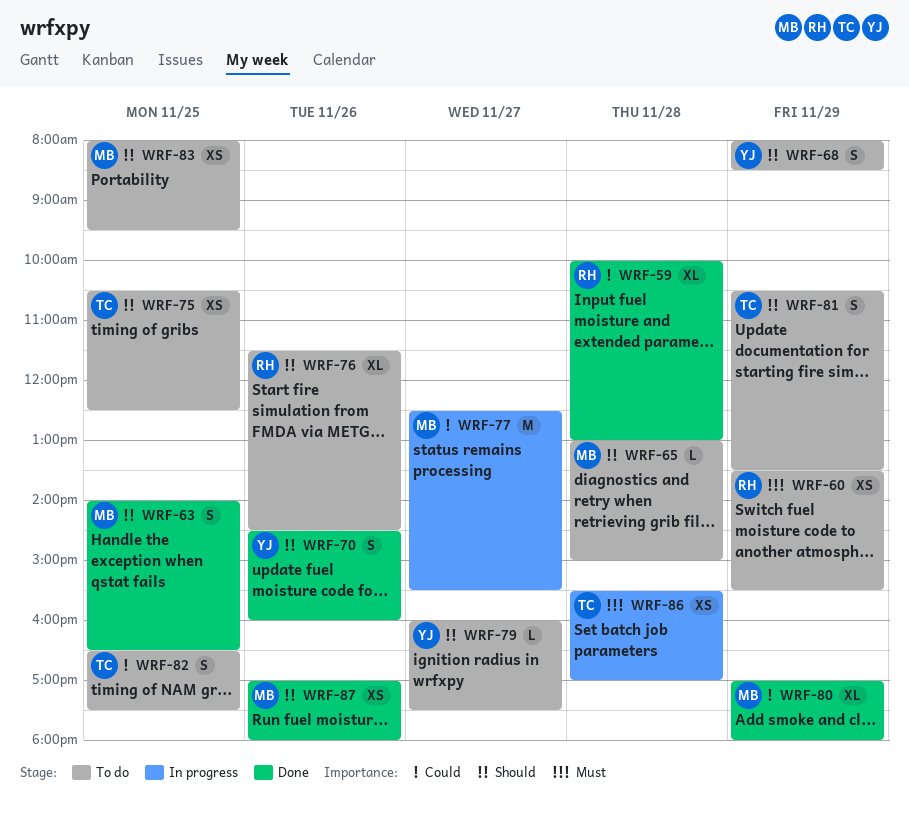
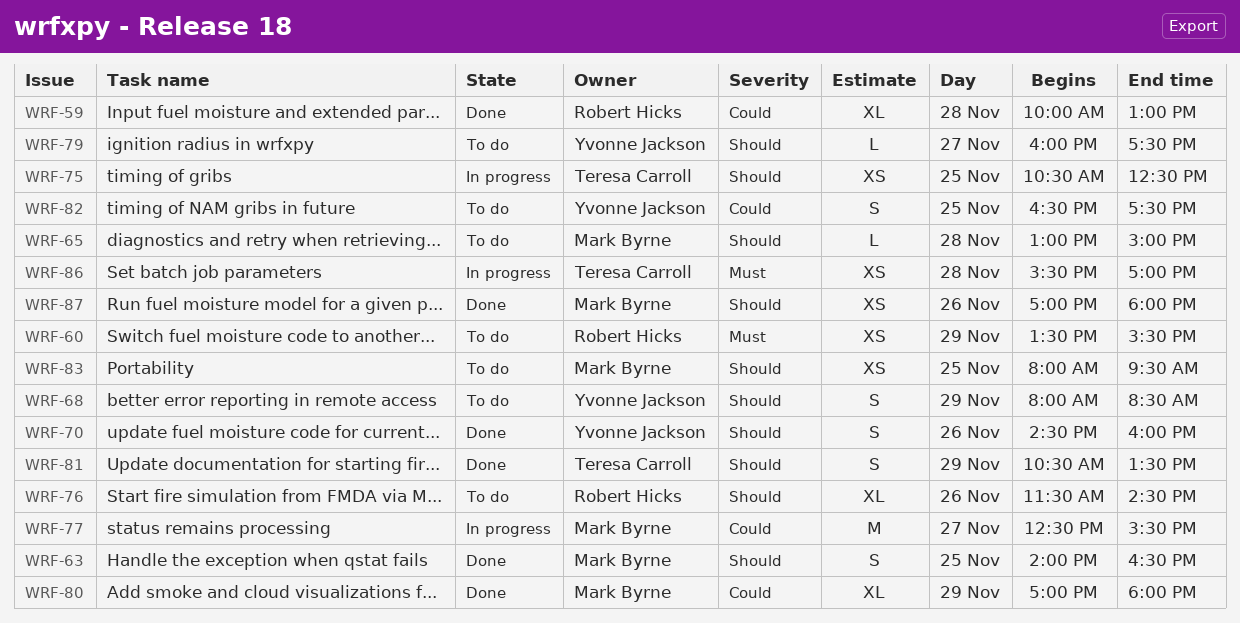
WRF-75, status: To do -> In progress
WRF-81, status: To do -> Done
WRF-82, owner: Teresa Carroll -> Yvonne Jackson

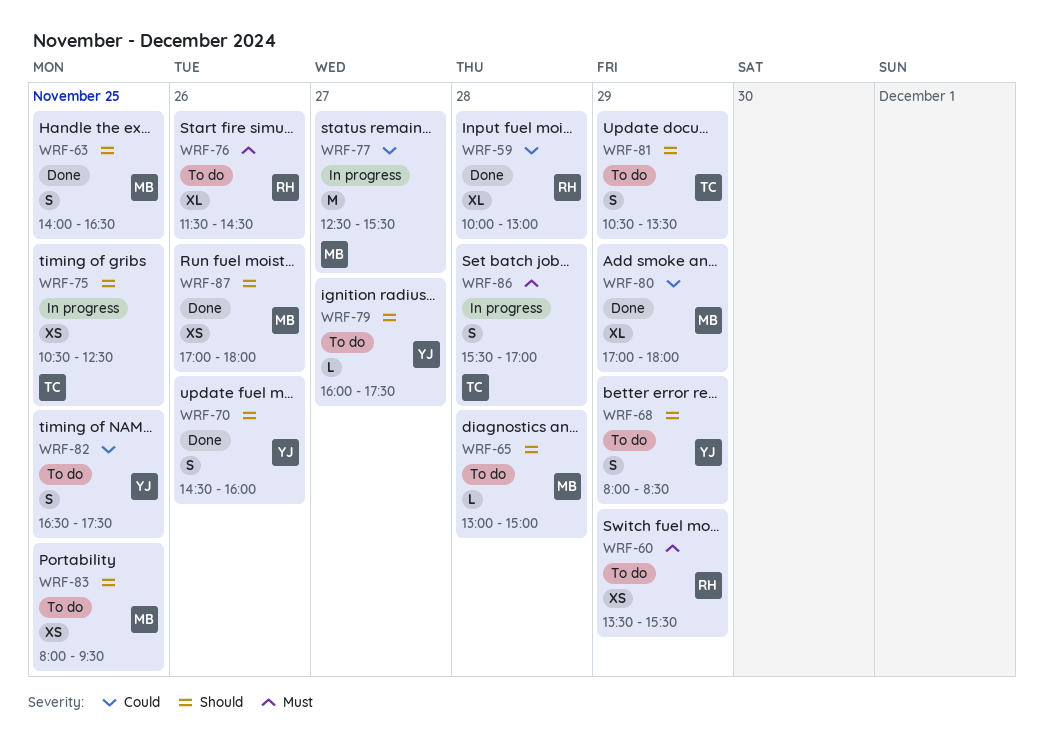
WRF-76, priority: Should -> Must
WRF-81, status: Done -> To do
WRF-86, estimate: XS -> S

